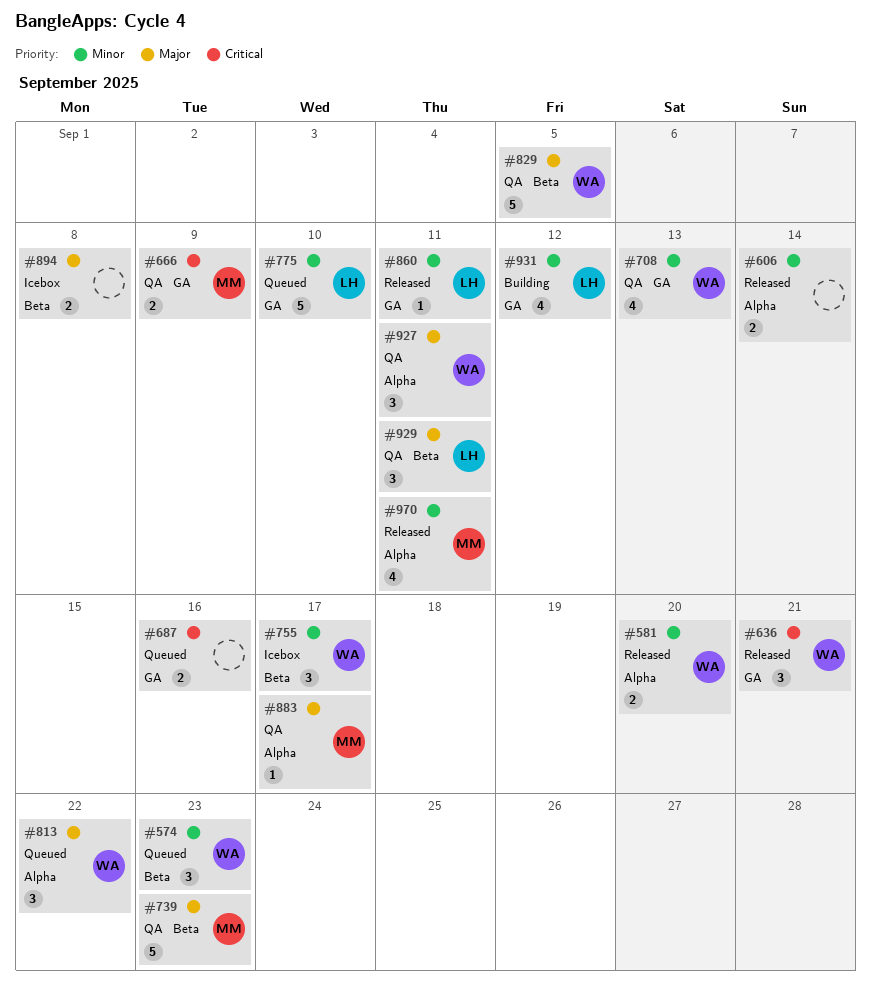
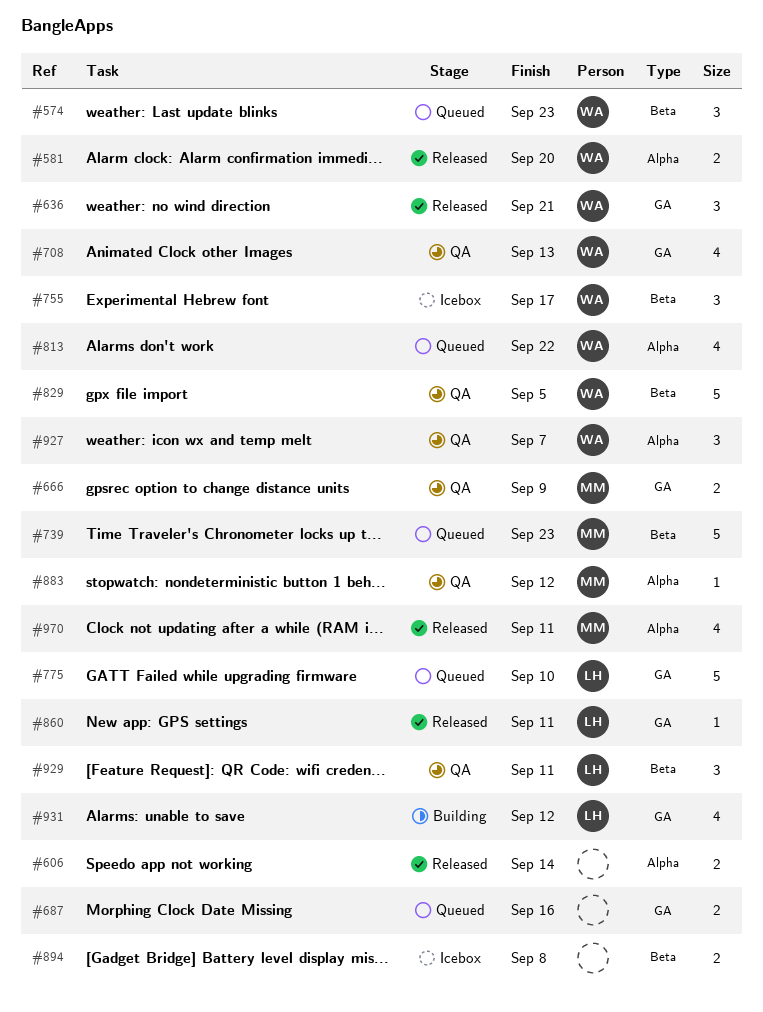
#739, status: QA -> Queued
#813, estimate: 3 -> 4
#883, due: Sep 17 -> Sep 12
#927, due: Sep 11 -> Sep 7

